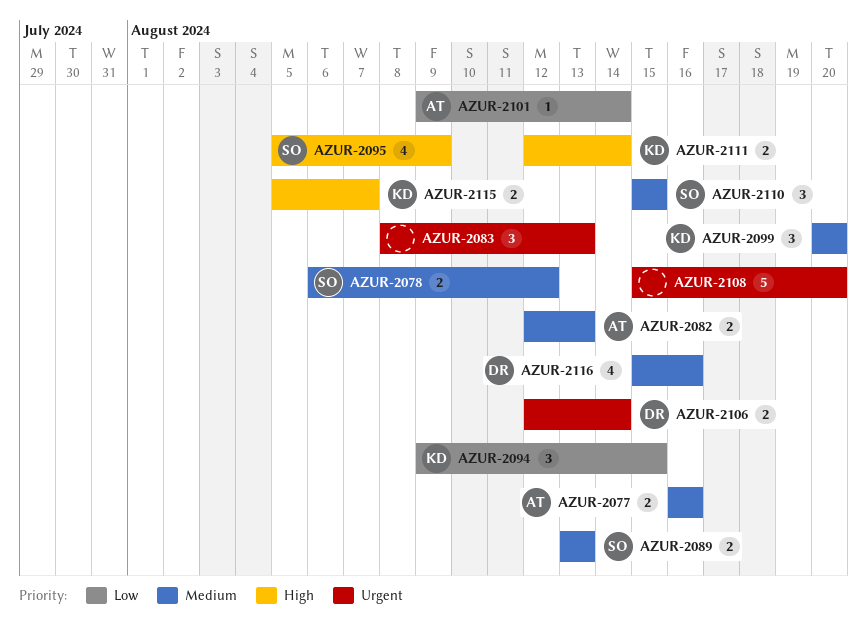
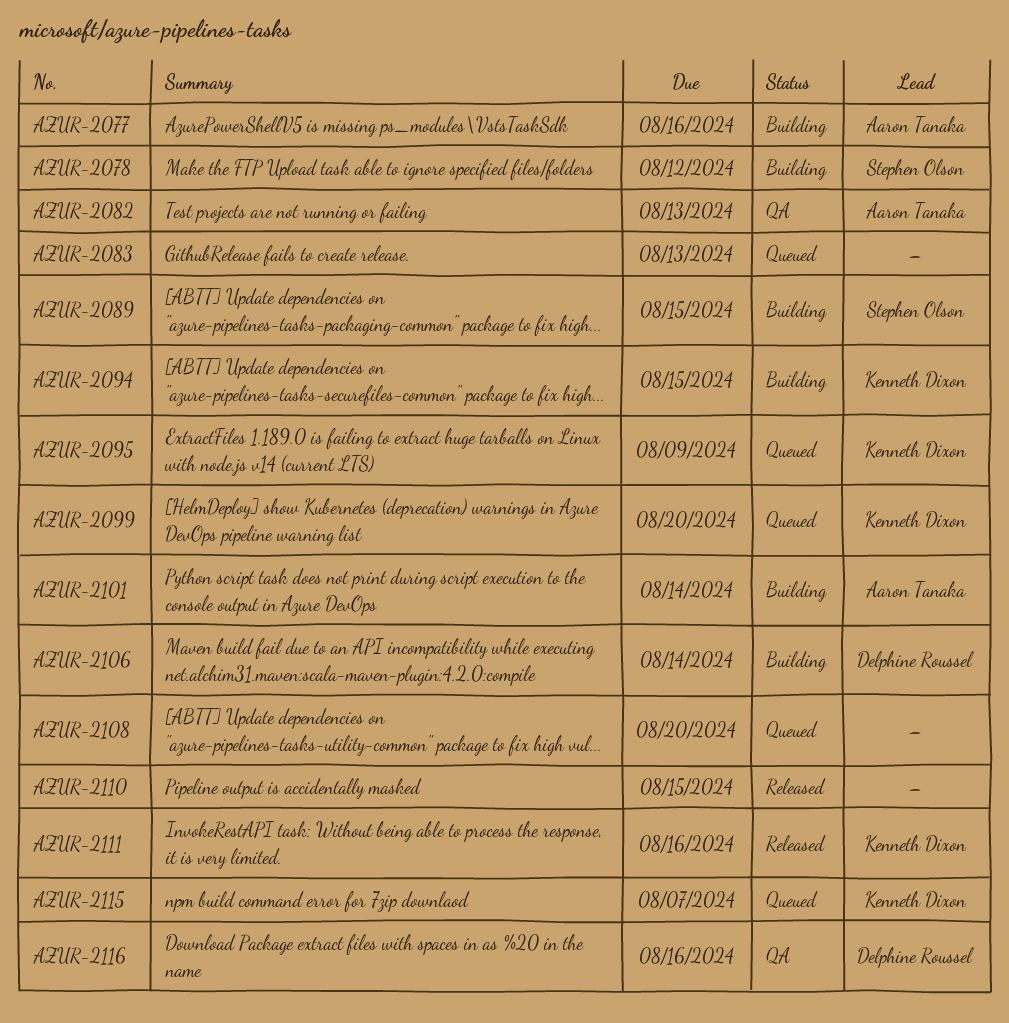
AZUR-2089, due: Aug 13 -> Aug 15
AZUR-2095, owner: Stephen Olson -> Kenneth Dixon
AZUR-2110, owner: Stephen Olson -> none
AZUR-2111, due: Aug 14 -> Aug 16

